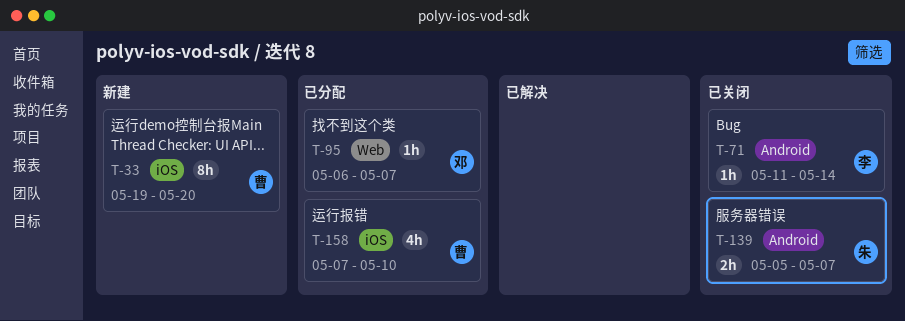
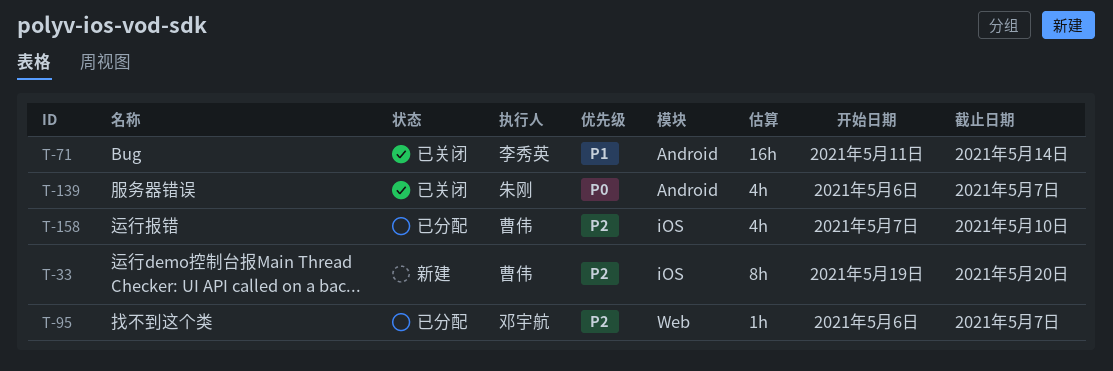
T-71, estimate: 1h -> 16h
T-139, estimate: 2h -> 4h
T-139, start: May 5 -> May 6

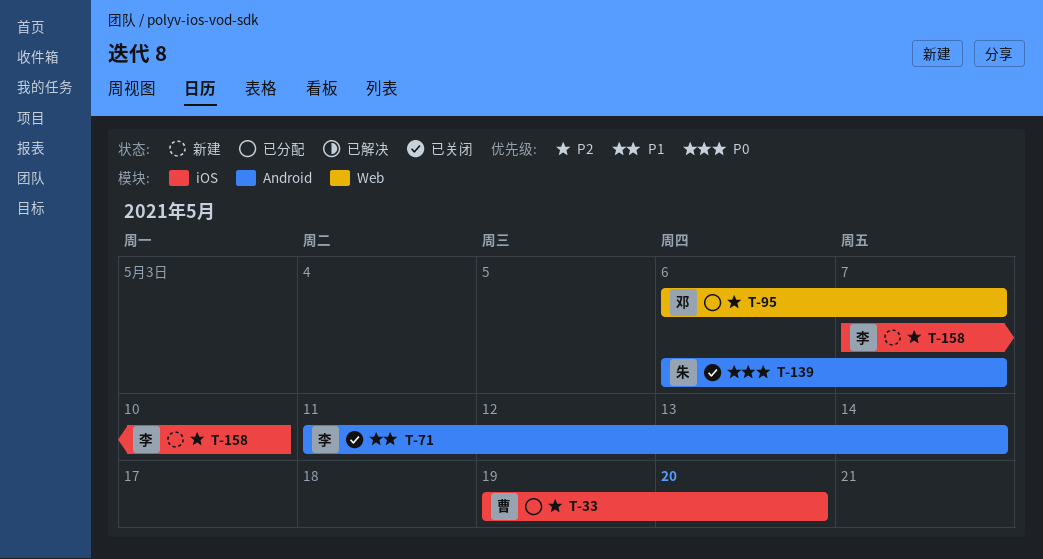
T-33, status: 新建 -> 已分配
T-158, status: 已分配 -> 新建
T-158, owner: 曹伟 -> 李秀英

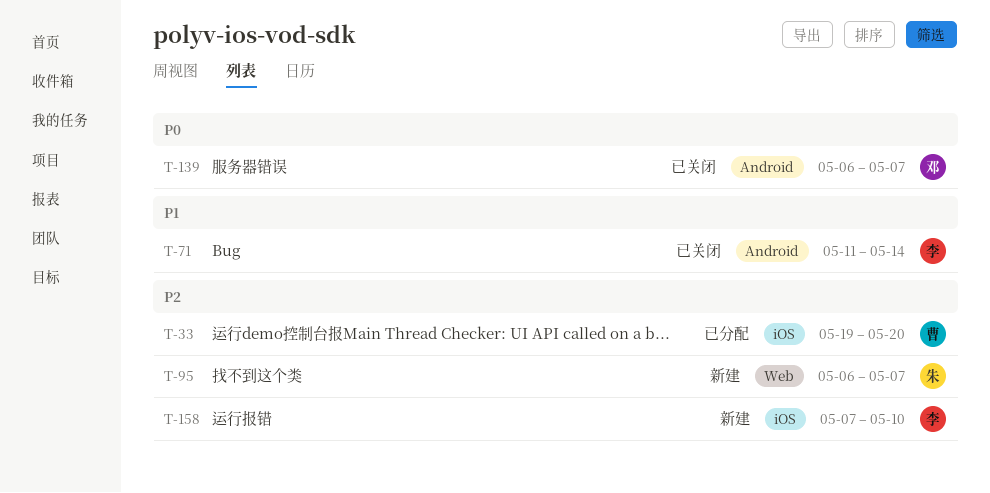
T-95, status: 已分配 -> 新建
T-95, owner: 邓 -> 朱
T-139, owner: 朱 -> 邓

